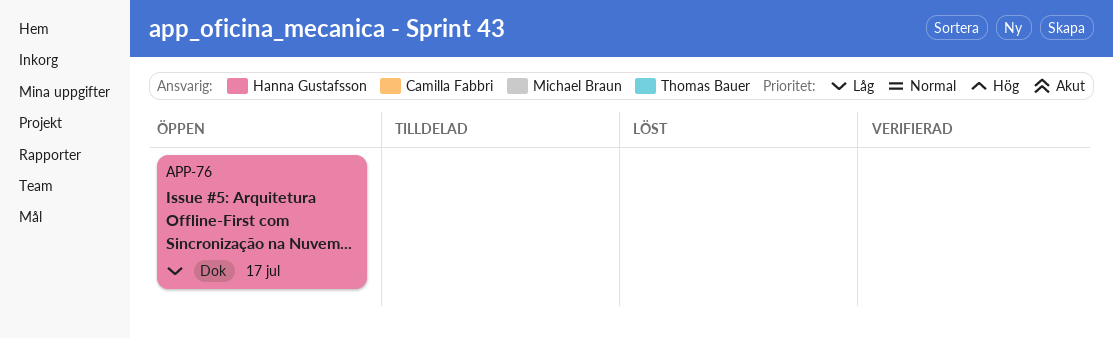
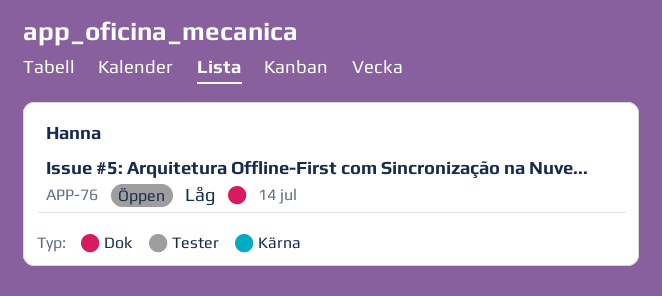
APP-76, due: Jul 17 -> Jul 14

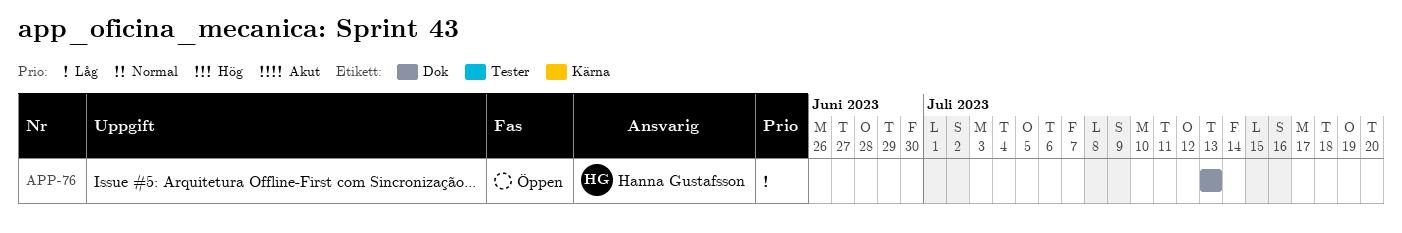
APP-76, due: Jul 14 -> Jul 13

